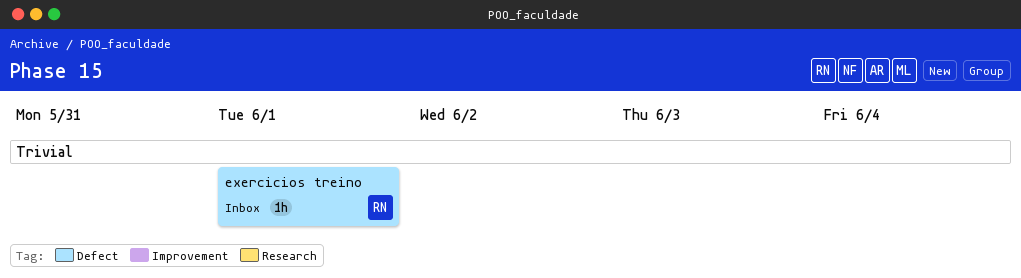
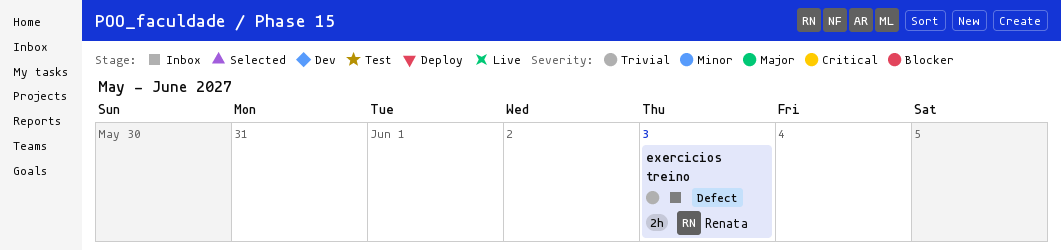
exercicios treino, estimate: 1h -> 2h
exercicios treino, due: Jun 1 -> Jun 3

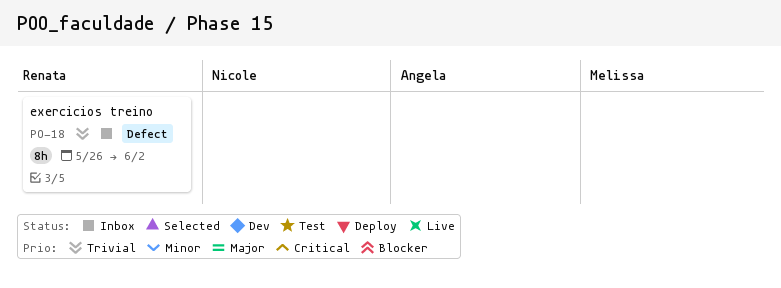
exercicios treino, estimate: 2h -> 8h
exercicios treino, due: Jun 3 -> Jun 2

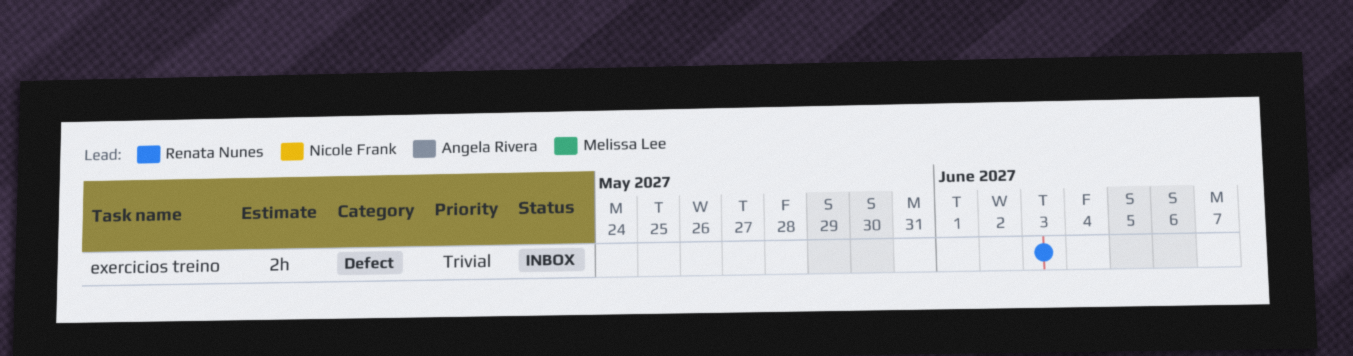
exercicios treino, estimate: 8h -> 2h
exercicios treino, start: May 26 -> Jun 3
exercicios treino, due: Jun 2 -> Jun 3

